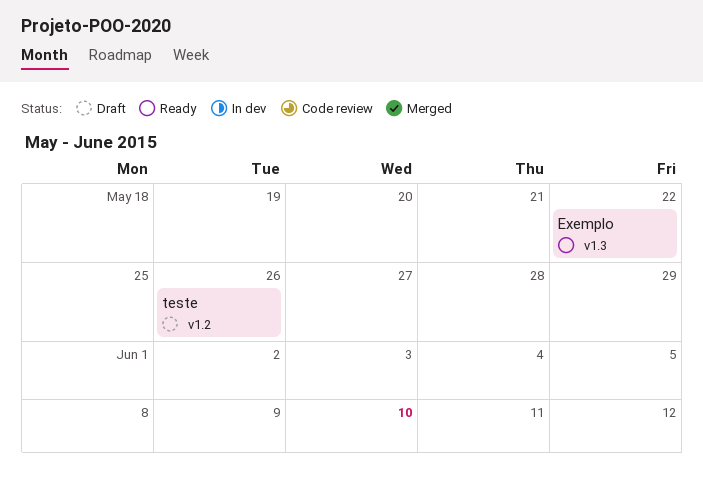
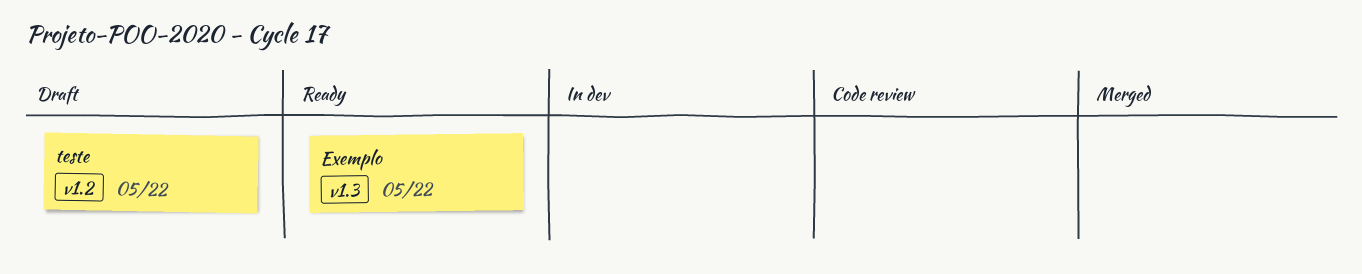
teste, due: May 26 -> May 22

